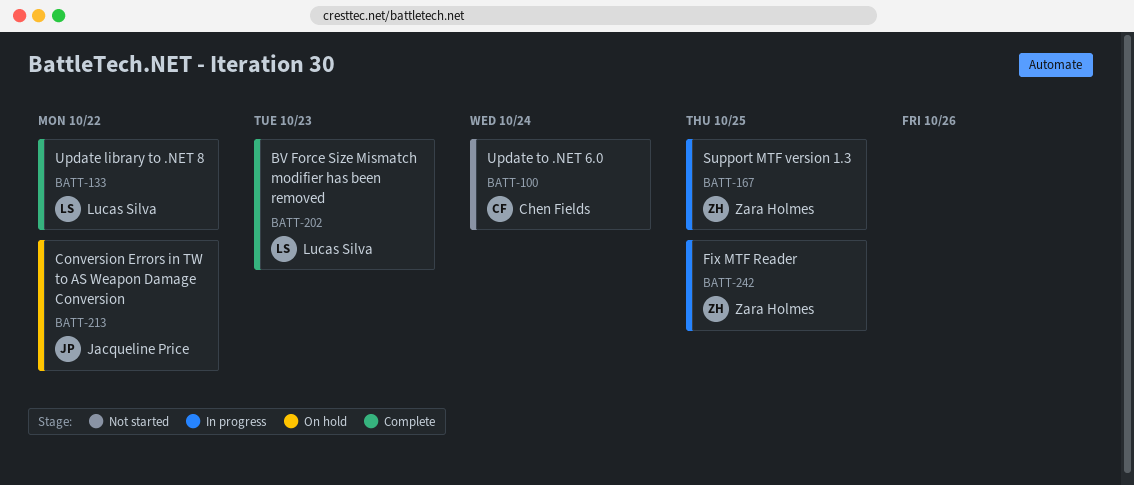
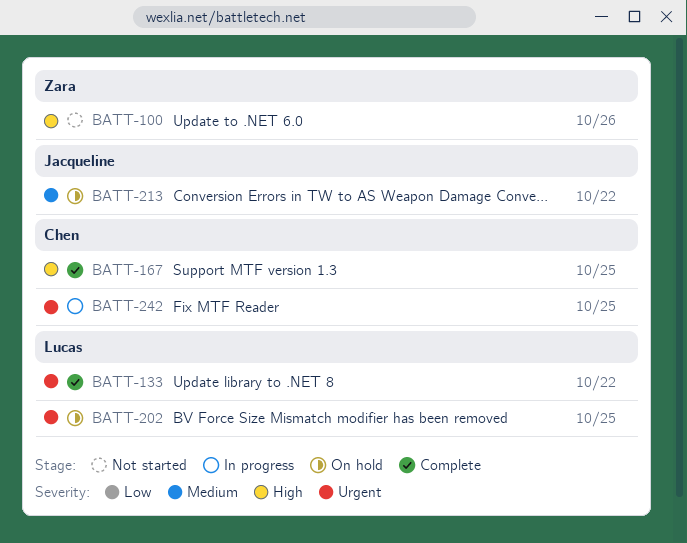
BATT-100, owner: Chen Fields -> Zara Holmes
BATT-100, due: Oct 24 -> Oct 26
BATT-167, status: In progress -> Complete
BATT-167, owner: Zara Holmes -> Chen Fields
BATT-202, status: Complete -> On hold
BATT-202, due: Oct 23 -> Oct 25
BATT-242, owner: Zara Holmes -> Chen Fields

